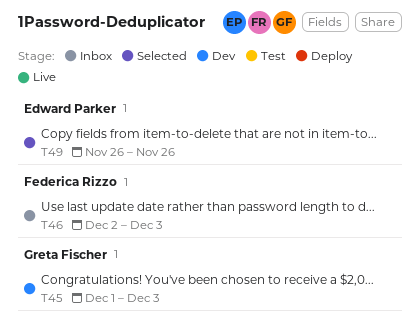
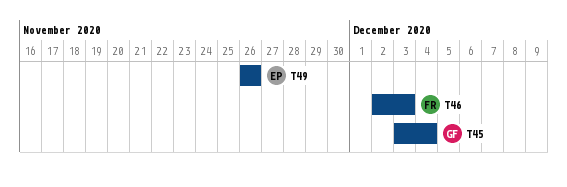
T45, start: Dec 1 -> Dec 3
T45, due: Dec 3 -> Dec 4

